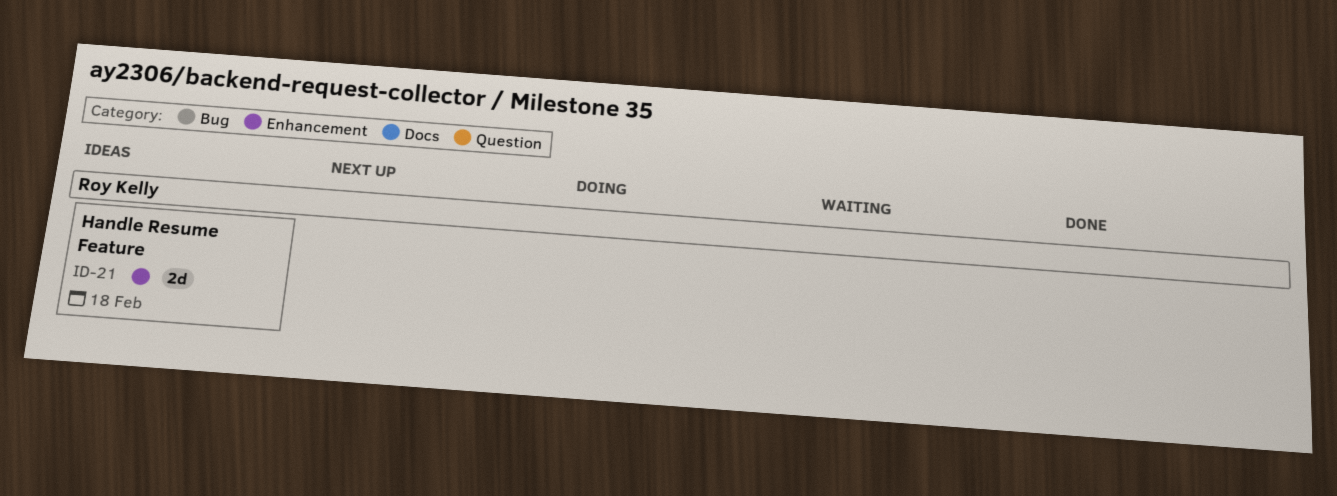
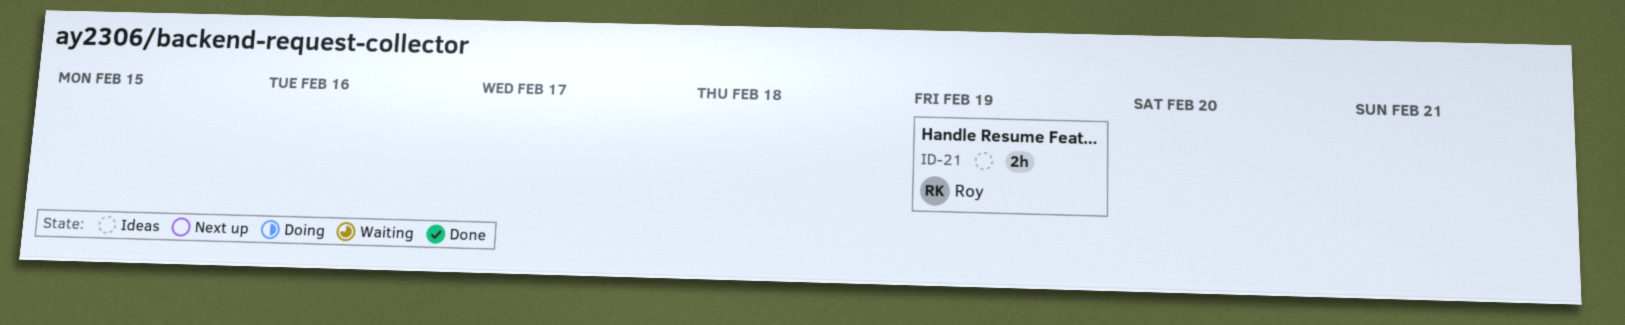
ID-21, estimate: 2d -> 2h
ID-21, due: Feb 18 -> Feb 19

